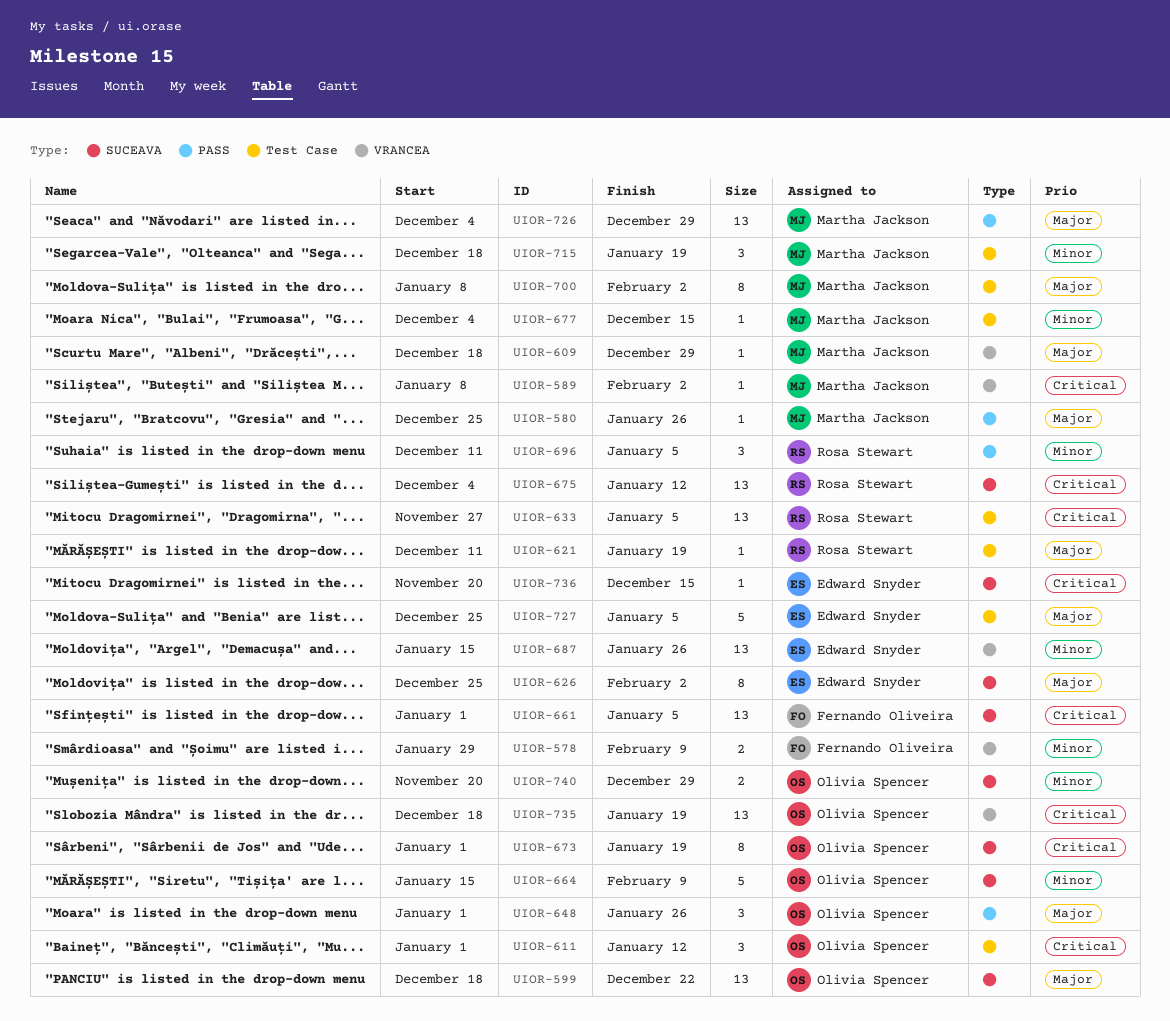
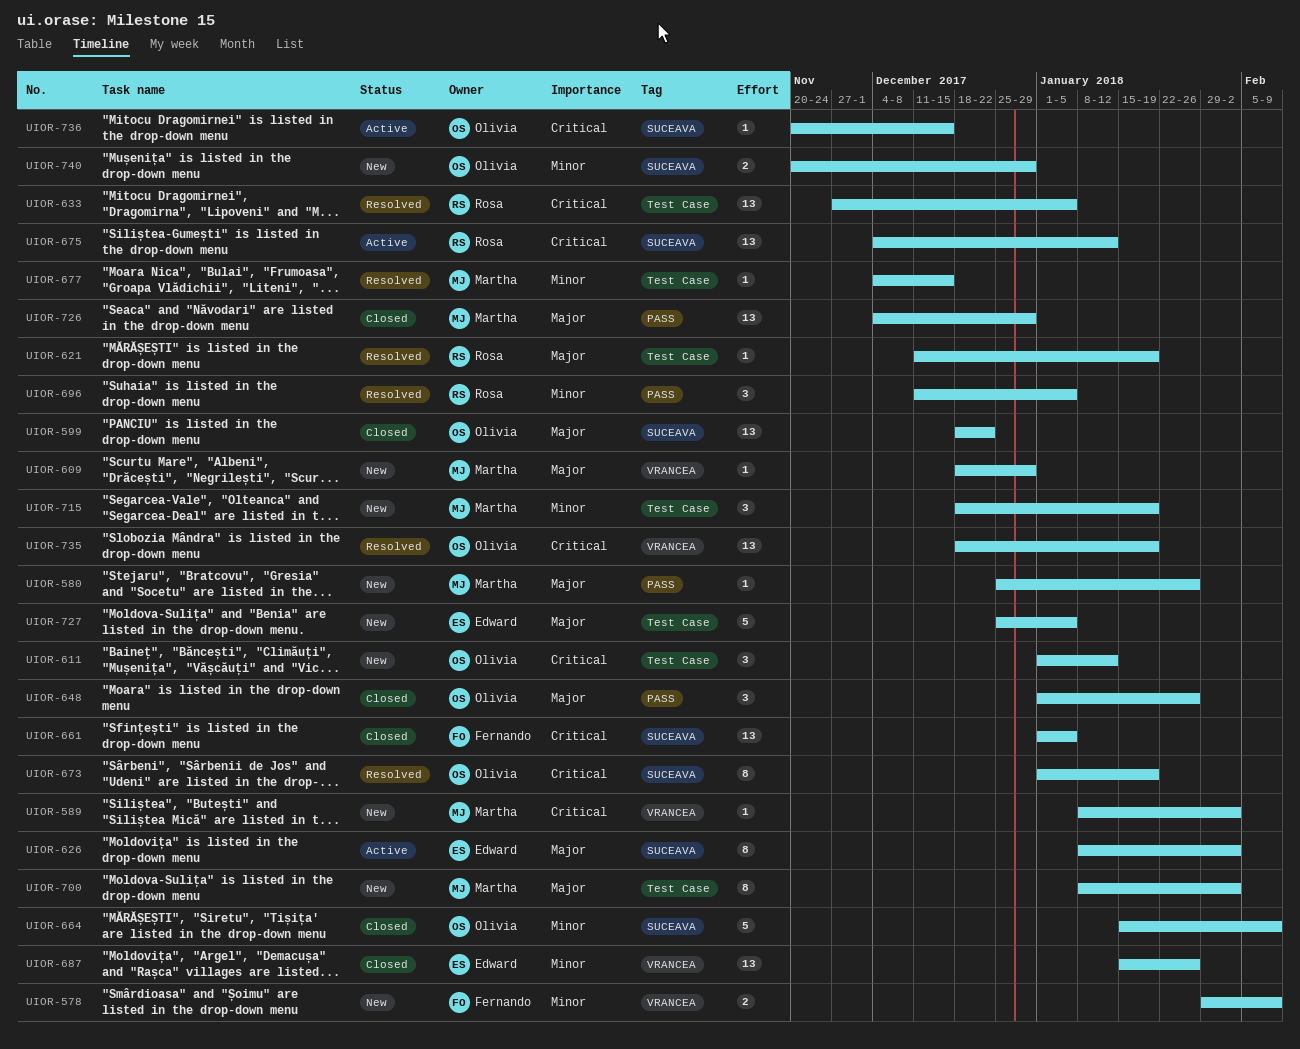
UIOR-626, start: Dec 25 -> Jan 8
UIOR-736, owner: Edward Snyder -> Olivia Spencer

